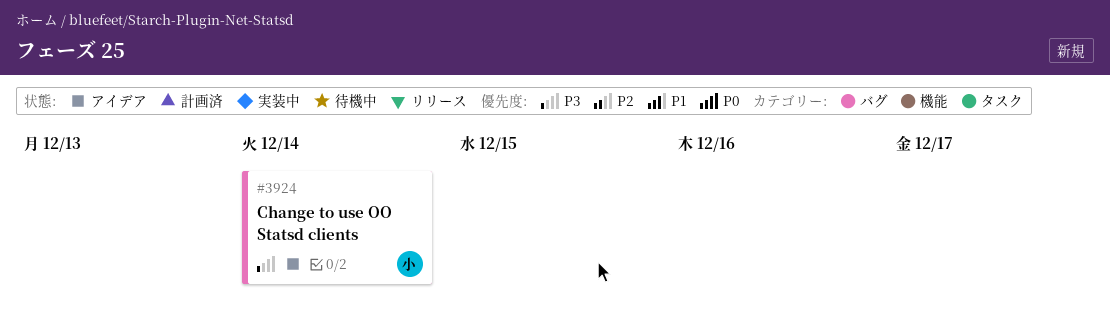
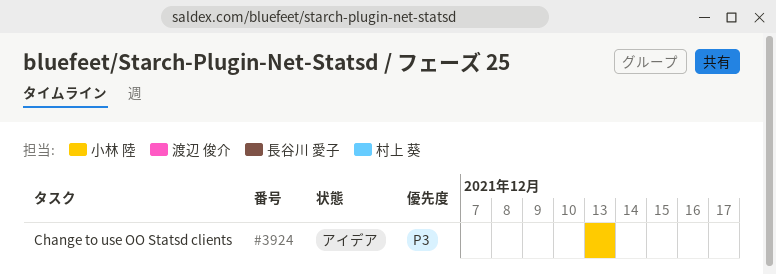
#3924, due: Dec 14 -> Dec 13

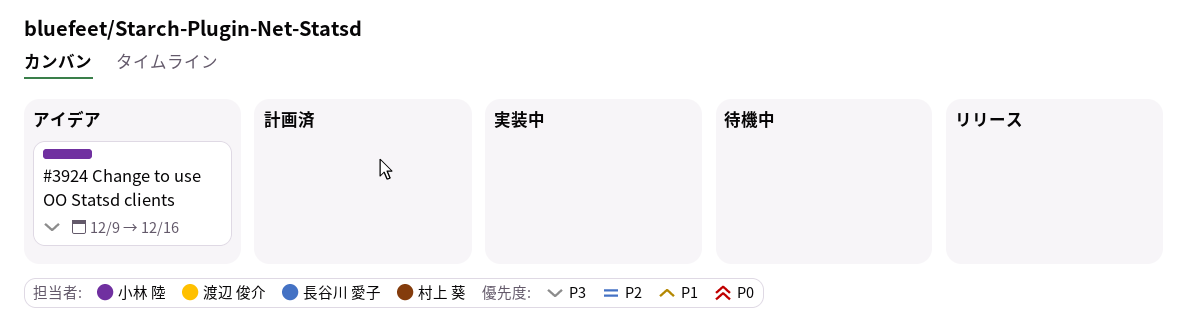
#3924, start: Dec 13 -> Dec 9
#3924, due: Dec 13 -> Dec 16

